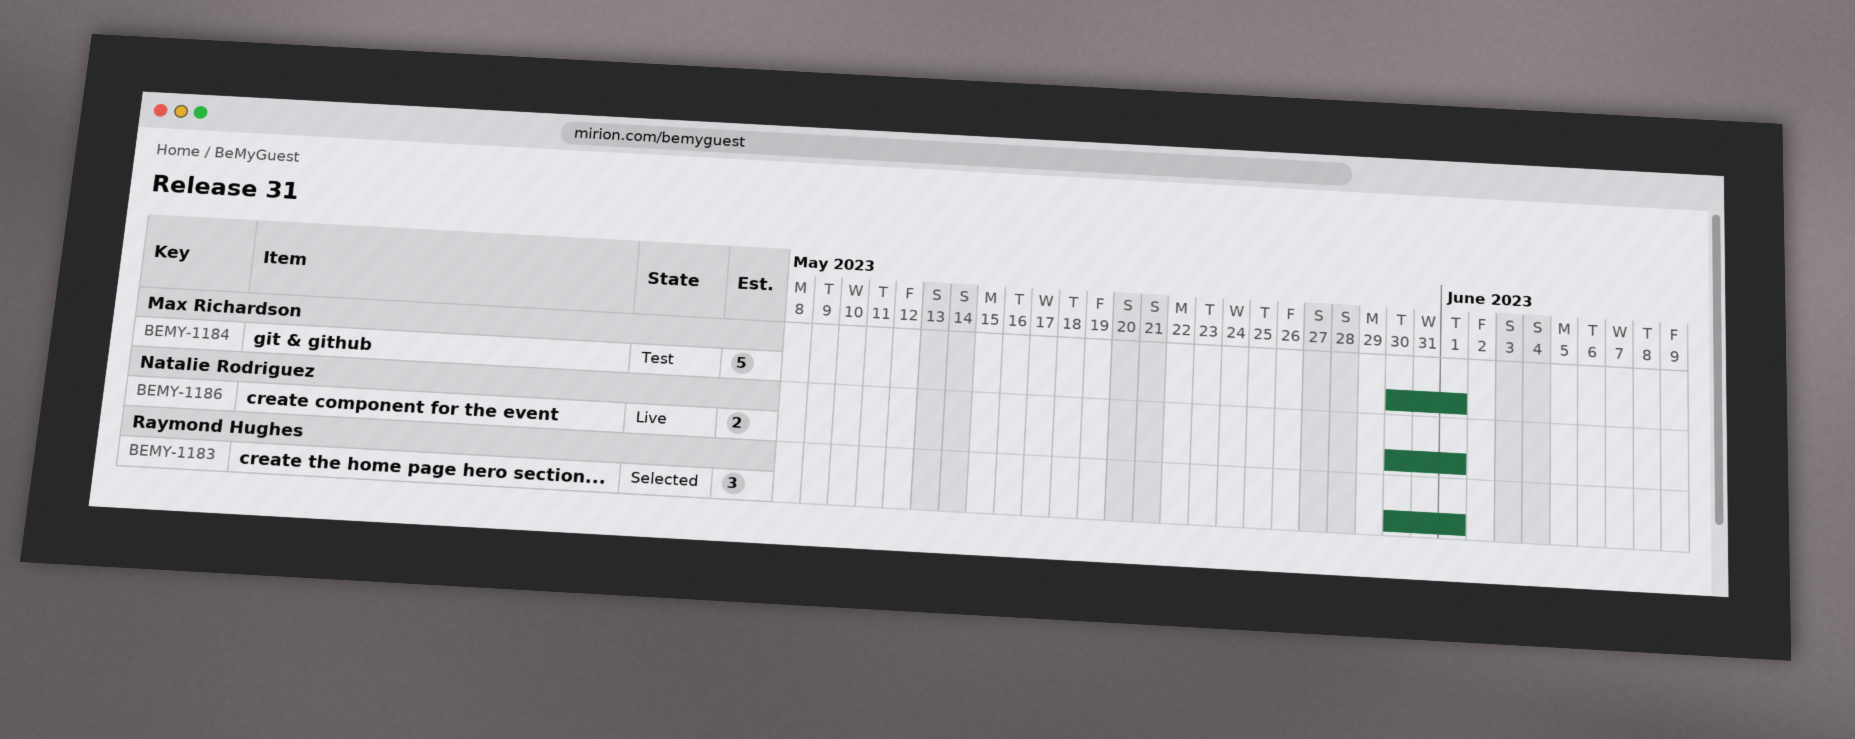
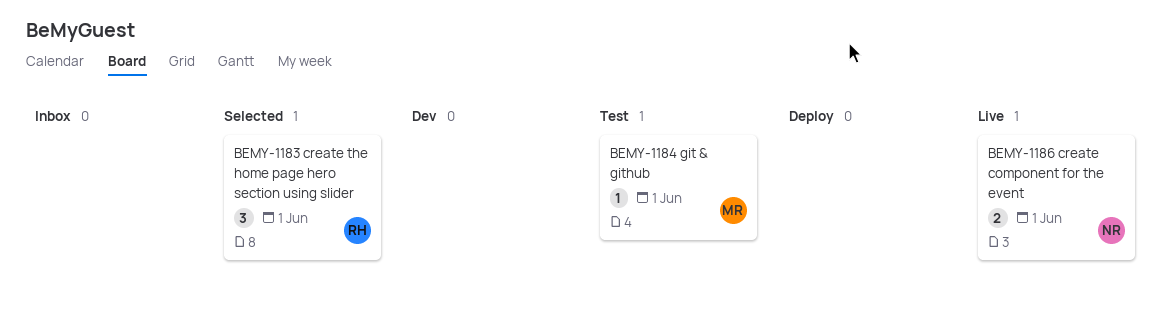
BEMY-1184, estimate: 5 -> 1

